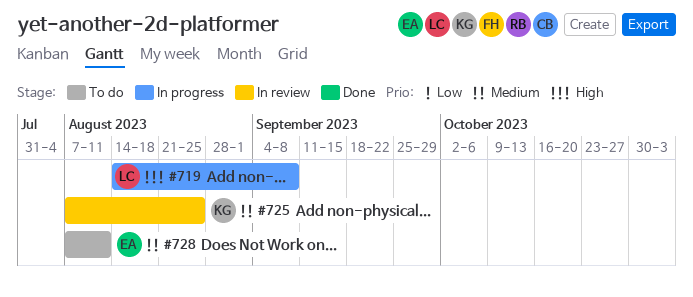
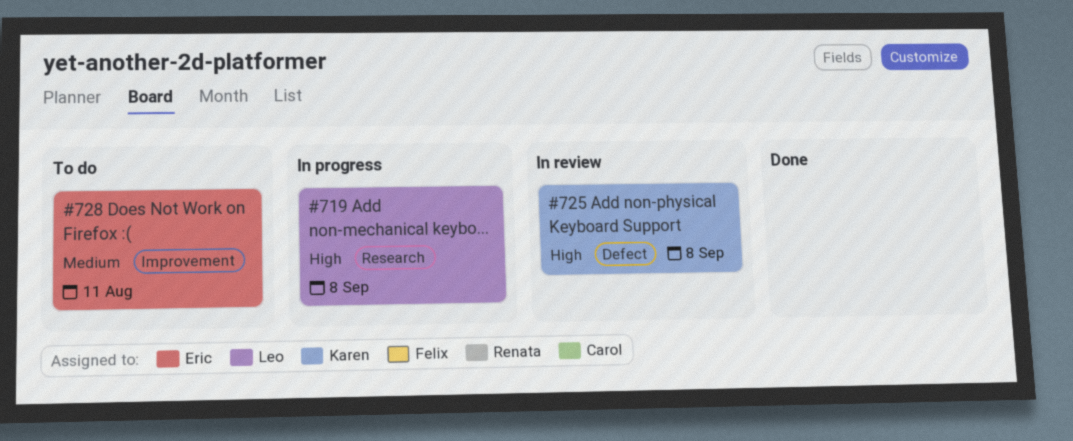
#725, priority: Medium -> High
#725, due: Aug 25 -> Sep 8

